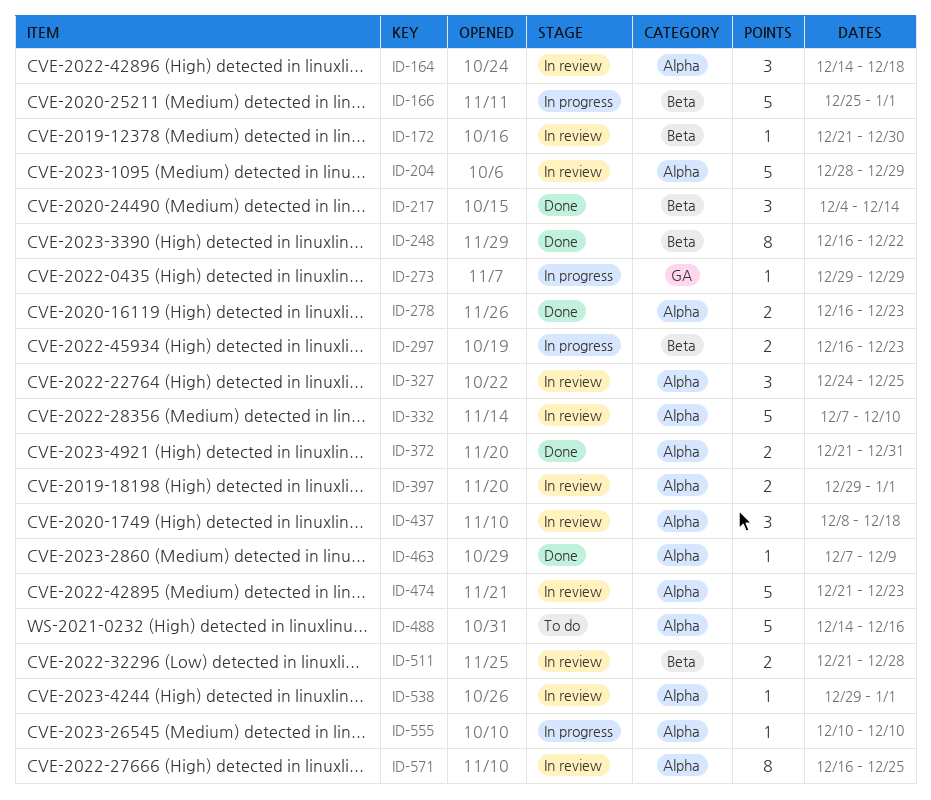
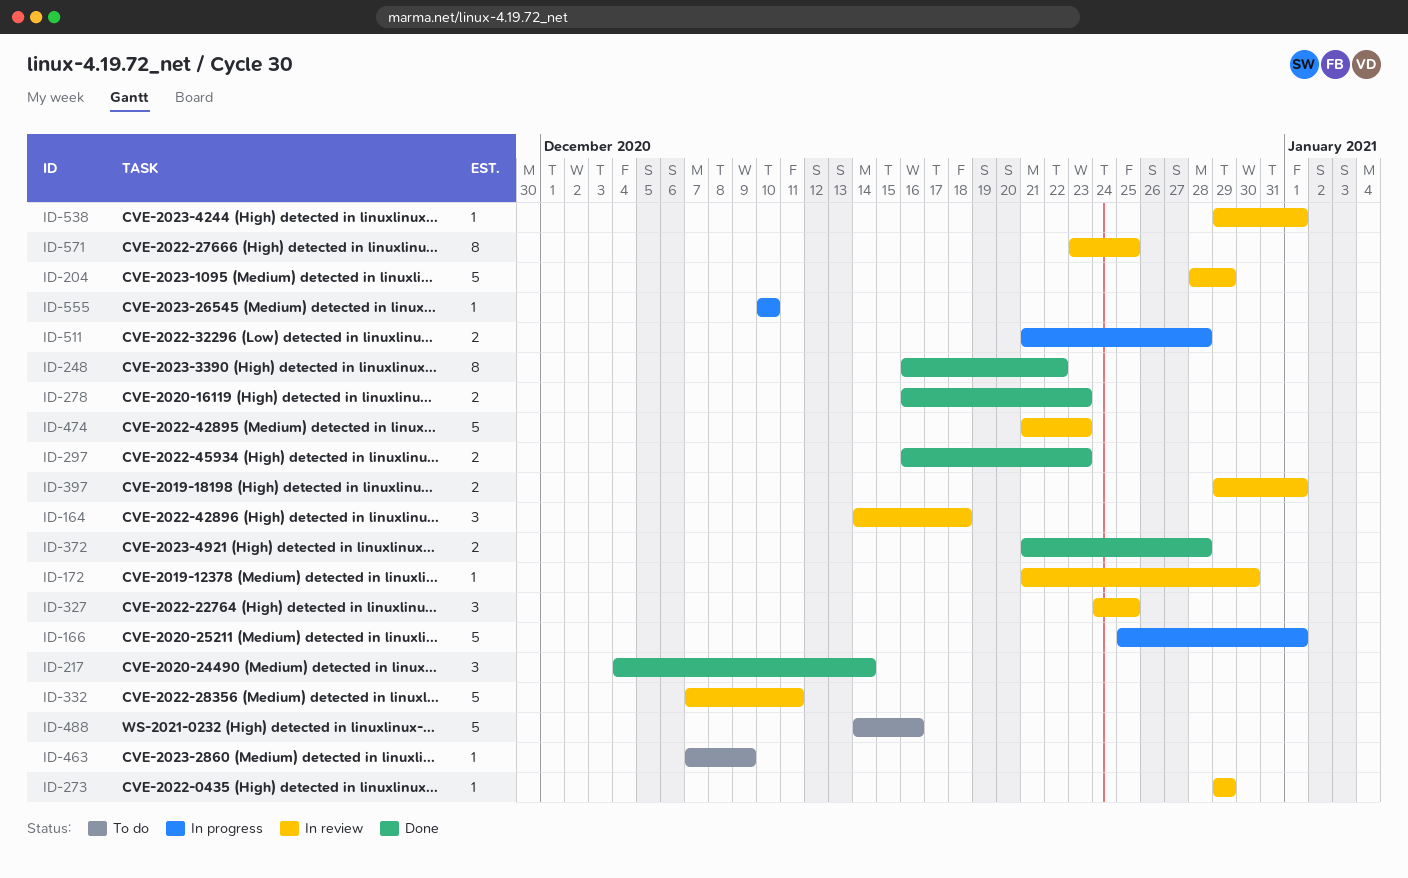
ID-273, status: In progress -> In review
ID-297, status: In progress -> Done
ID-332, due: Dec 10 -> Dec 11
ID-372, due: Dec 31 -> Dec 28
ID-437: present -> none
ID-463, status: Done -> To do
ID-511, status: In review -> In progress
ID-571, start: Dec 16 -> Dec 23

